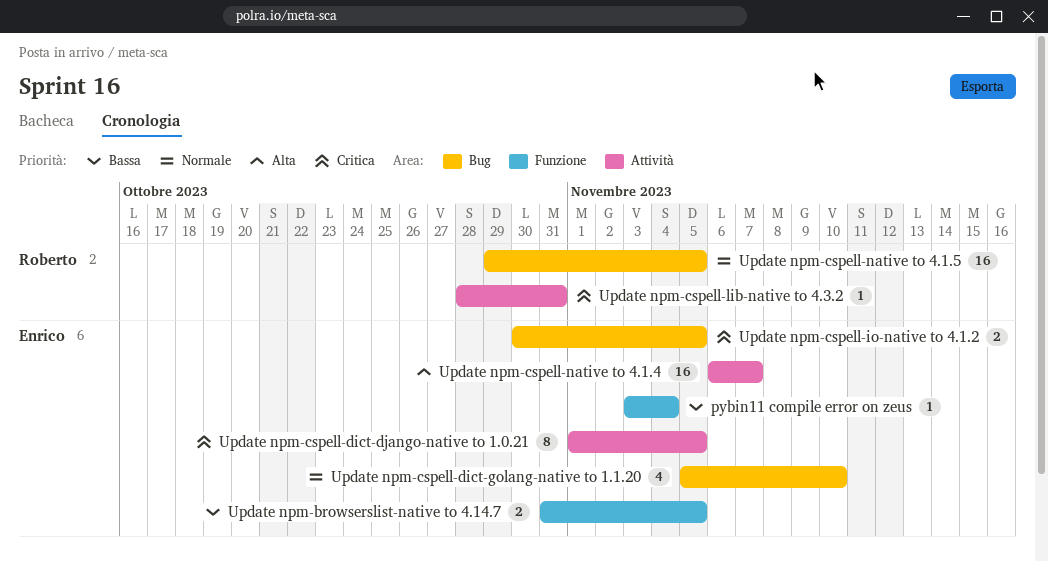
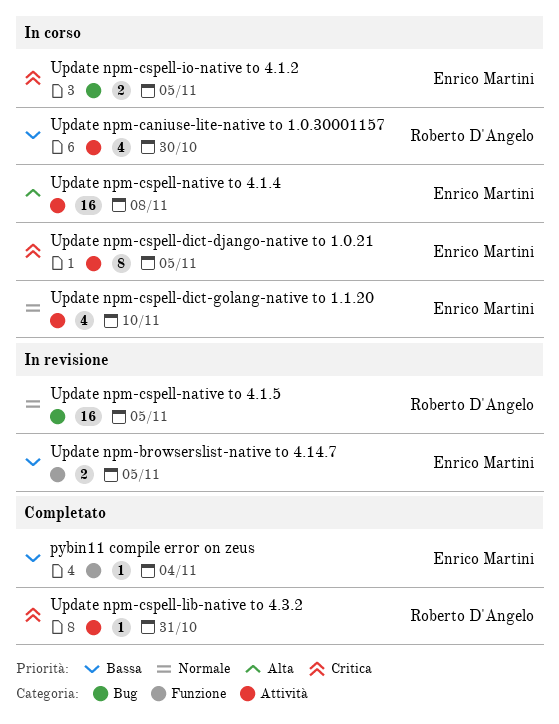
Update npm-caniuse-lite-native to 1.0.30001157: none -> present
Update npm-cspell-dict-golang-native to 1.1.20, label: Bug -> Attività
Update npm-cspell-native to 4.1.4, due: Nov 7 -> Nov 8

